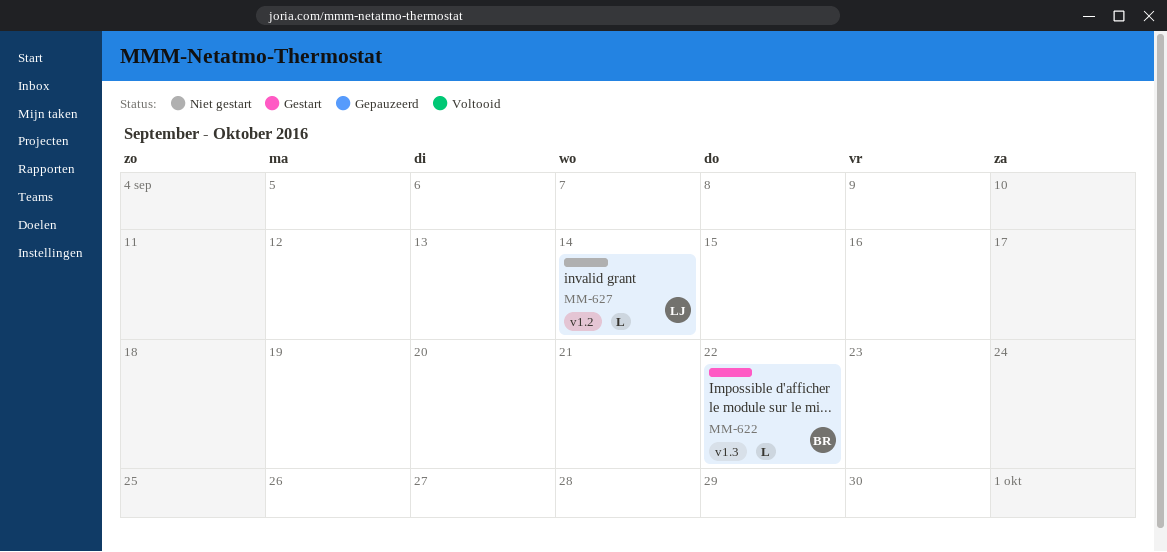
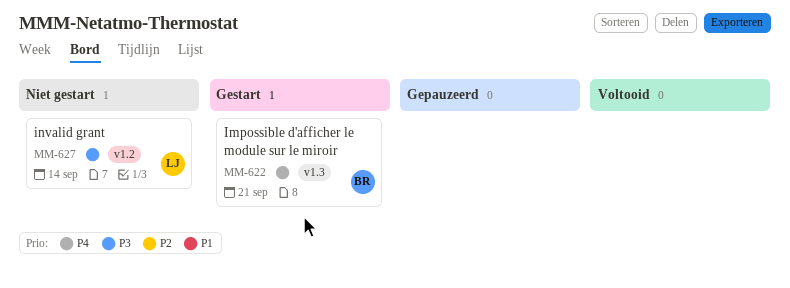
MM-622, due: Sep 22 -> Sep 21

